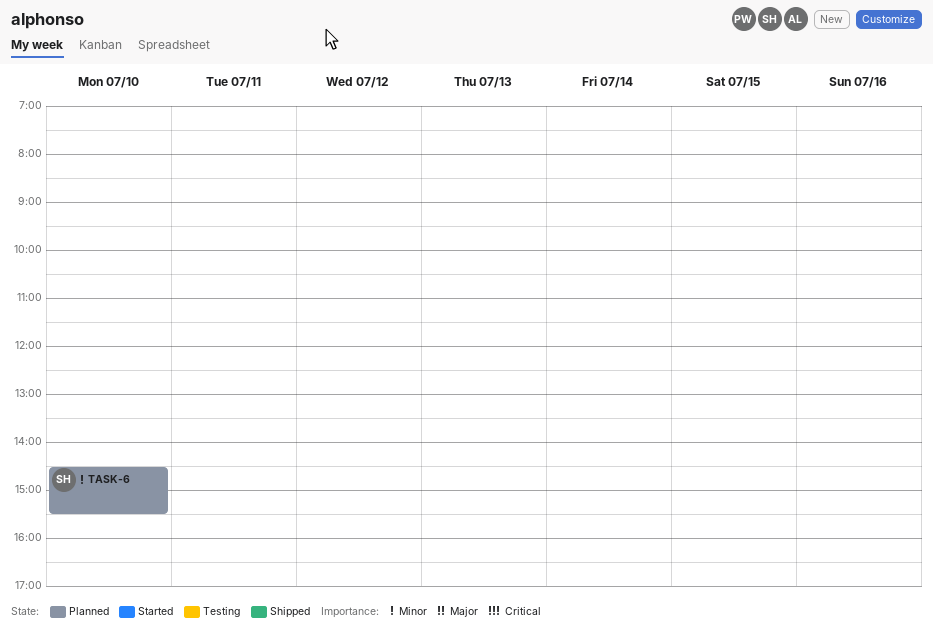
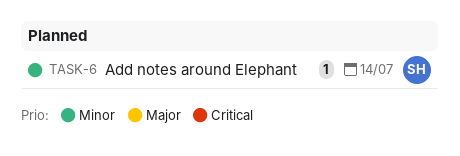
TASK-6, day: Jul 10 -> Jul 14

